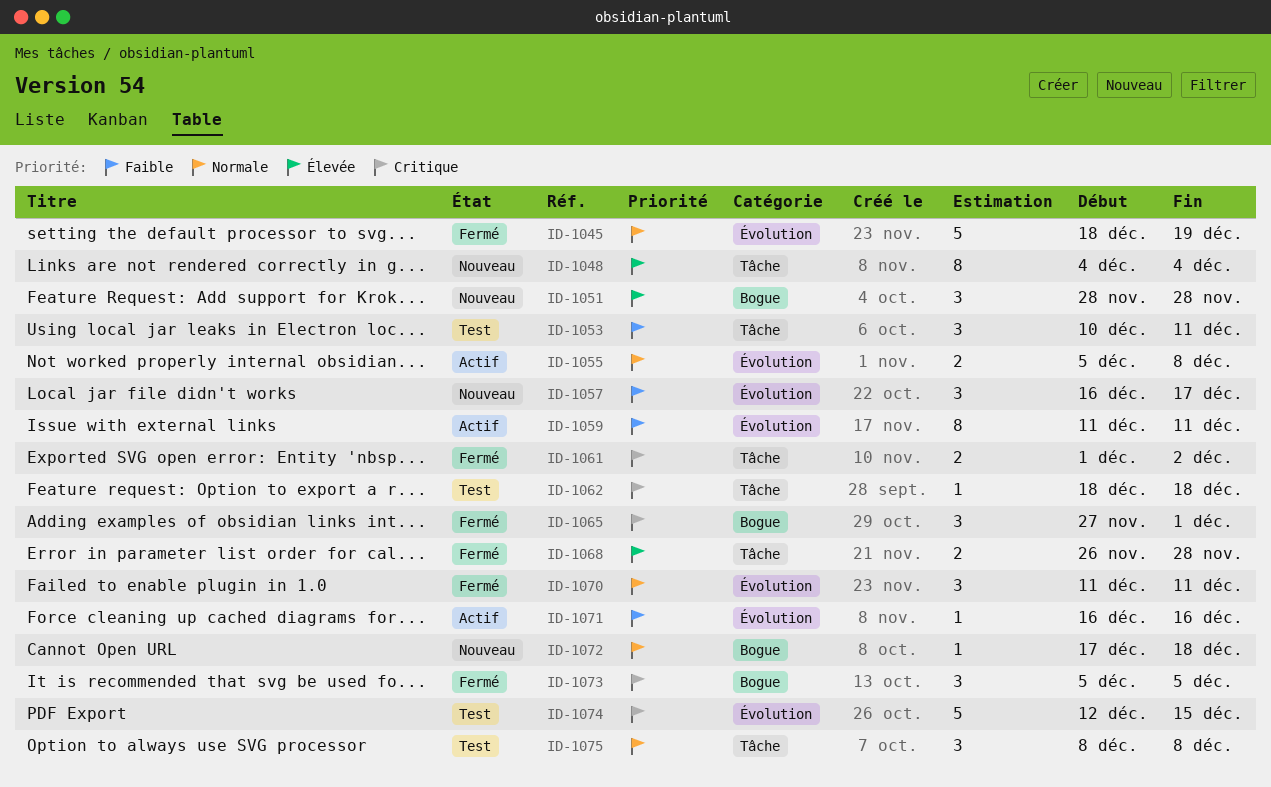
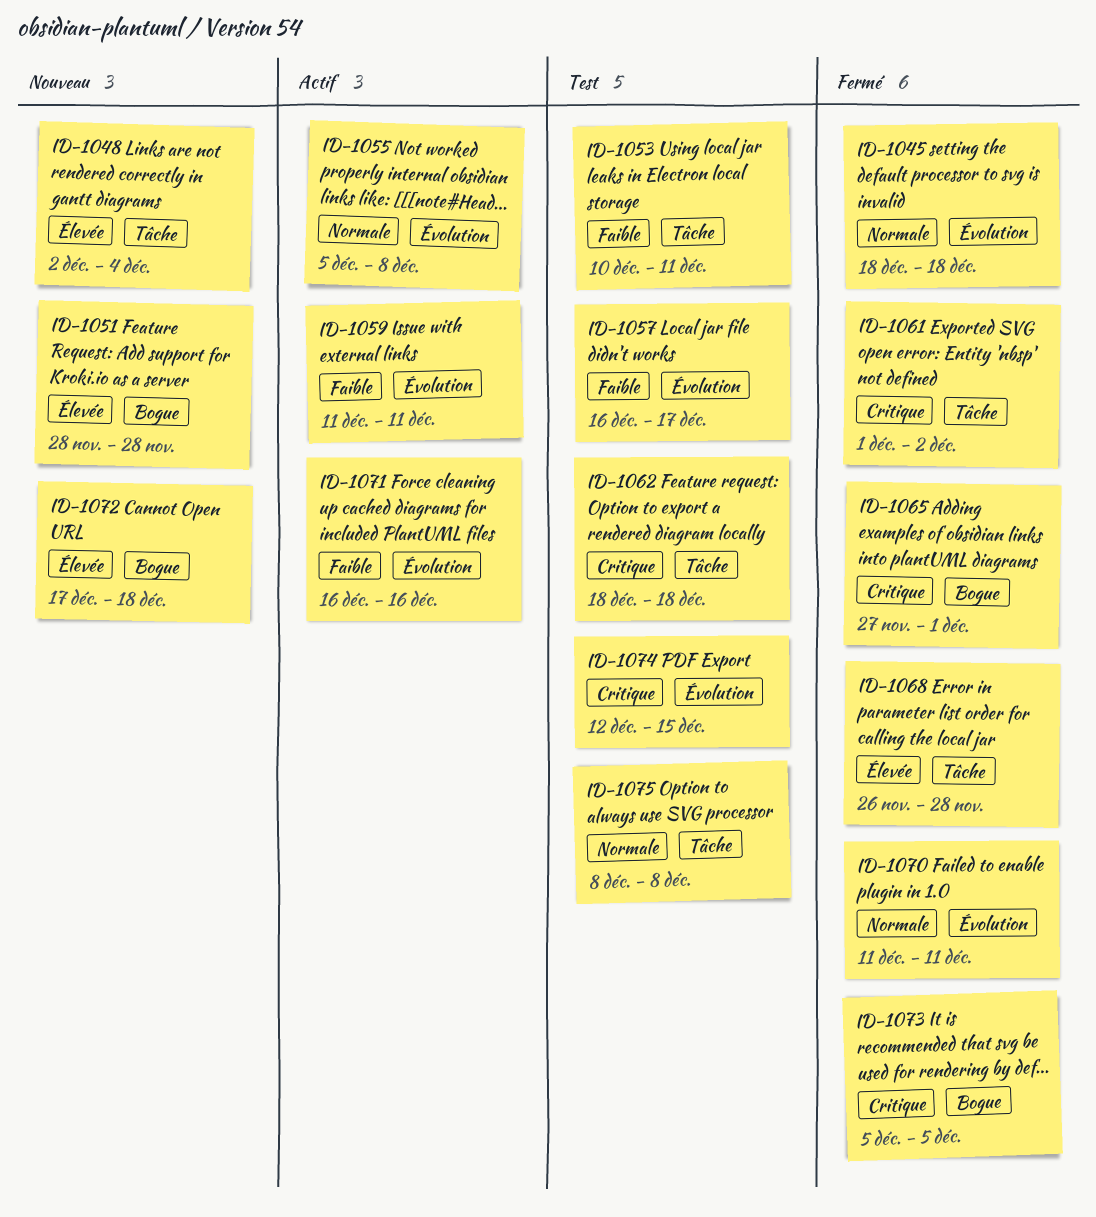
ID-1045, due: Dec 19 -> Dec 18
ID-1048, start: Dec 4 -> Dec 2
ID-1057, status: Nouveau -> Test
ID-1072, priority: Normale -> Élevée

